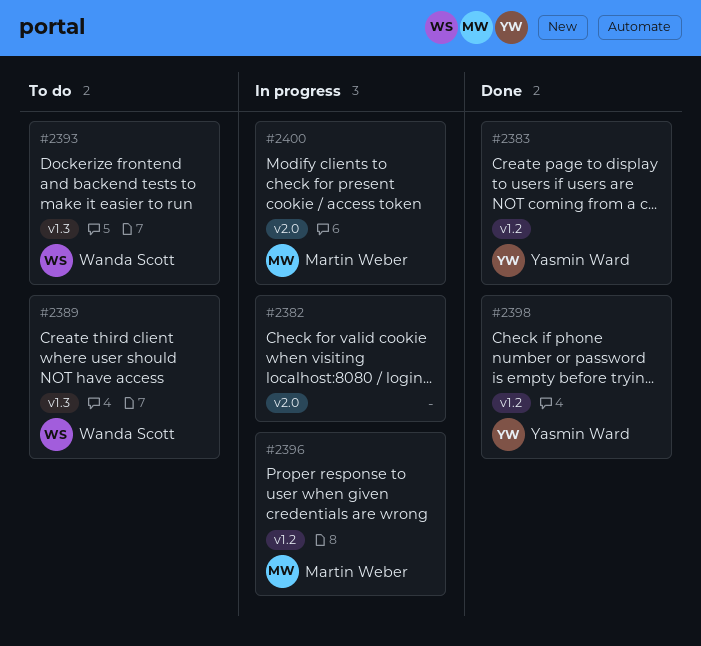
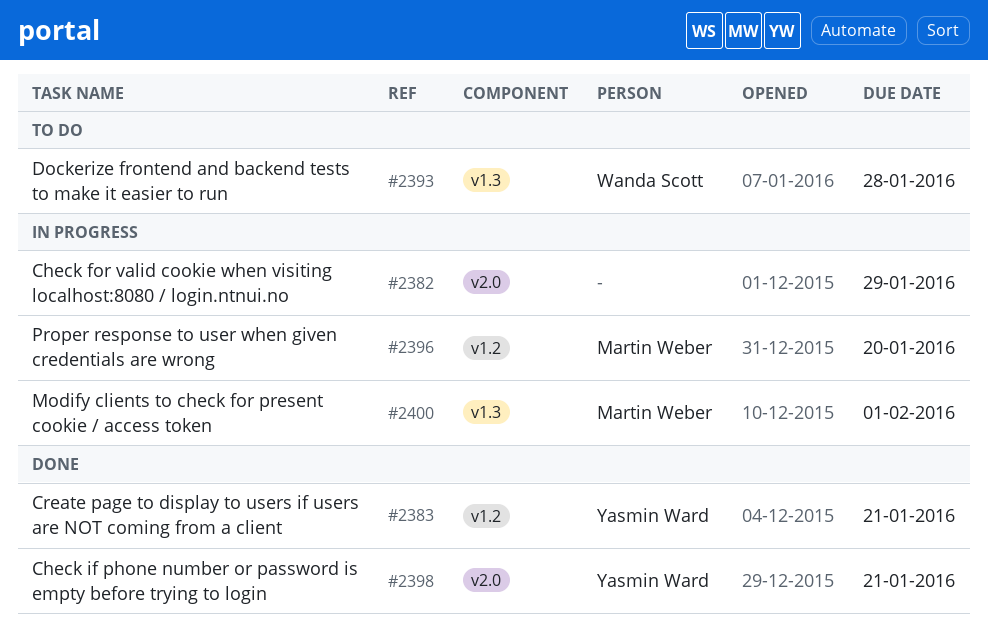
#2389: present -> none
#2398, label: v1.2 -> v2.0
#2400, label: v2.0 -> v1.3

